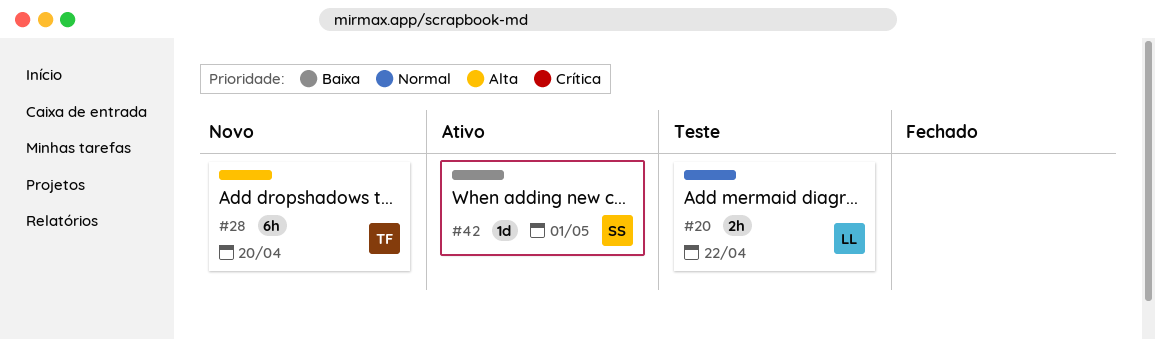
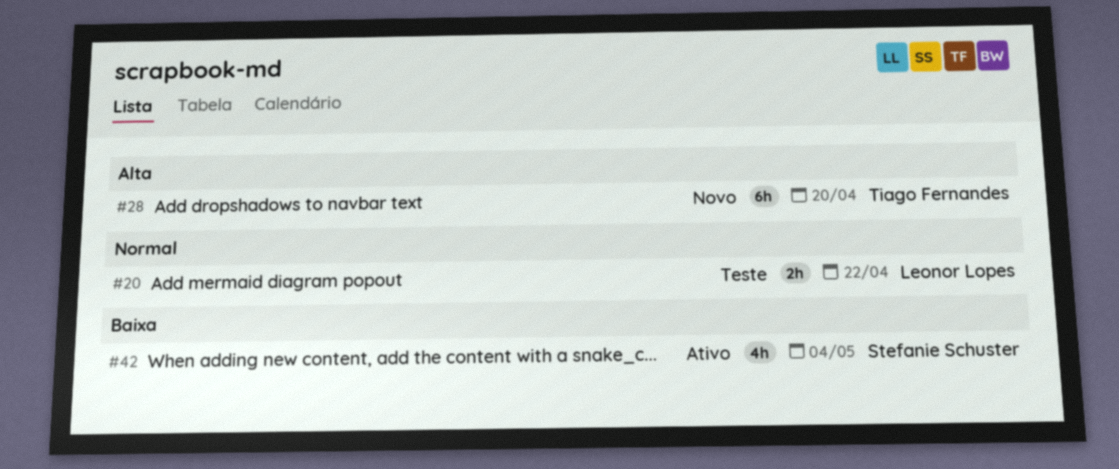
#42, estimate: 1d -> 4h
#42, due: May 1 -> May 4

